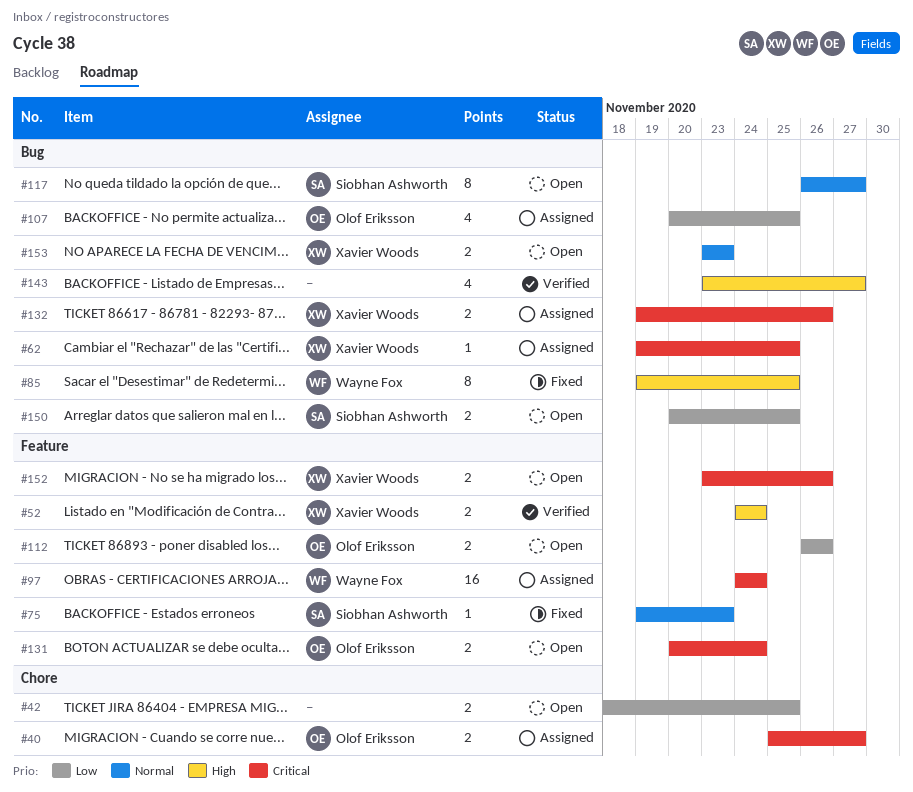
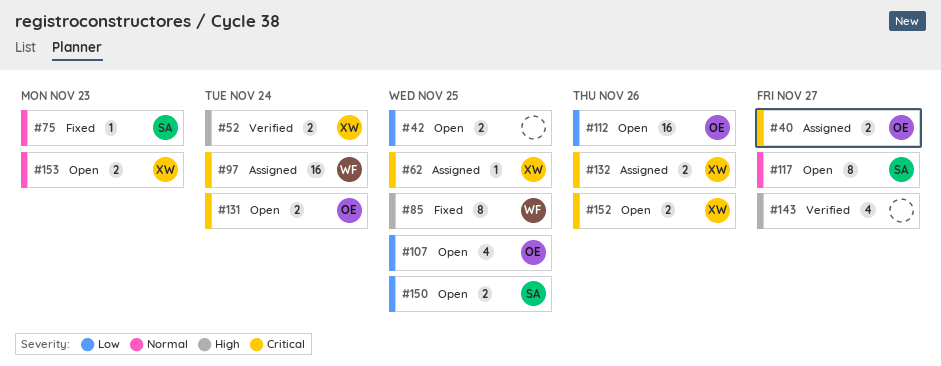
#107, status: Assigned -> Open
#112, estimate: 2 -> 16

